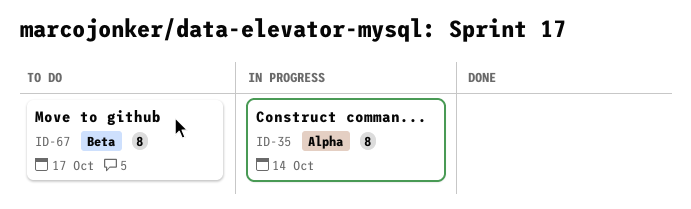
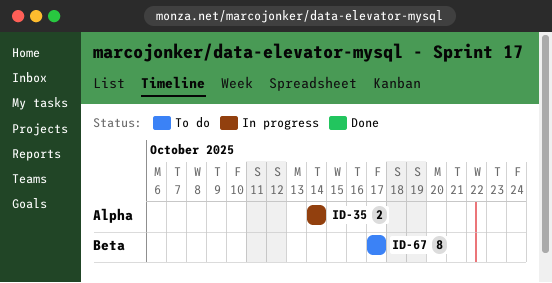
ID-35, estimate: 8 -> 2

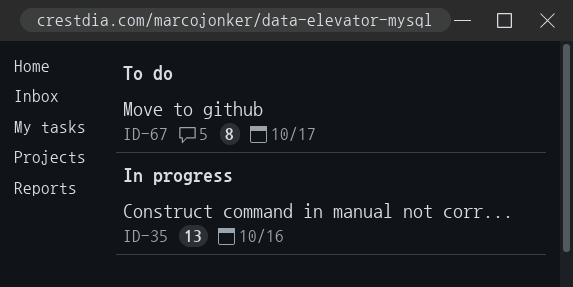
ID-35, estimate: 2 -> 13
ID-35, due: Oct 14 -> Oct 16

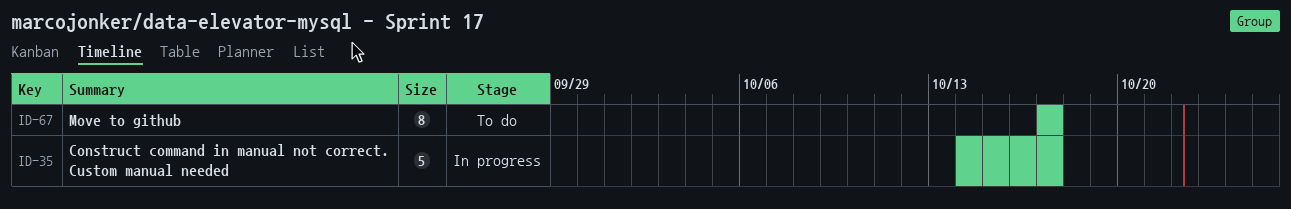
ID-35, estimate: 13 -> 5
ID-35, due: Oct 16 -> Oct 17

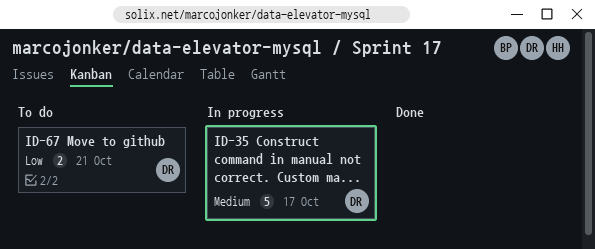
ID-67, estimate: 8 -> 2
ID-67, due: Oct 17 -> Oct 21

